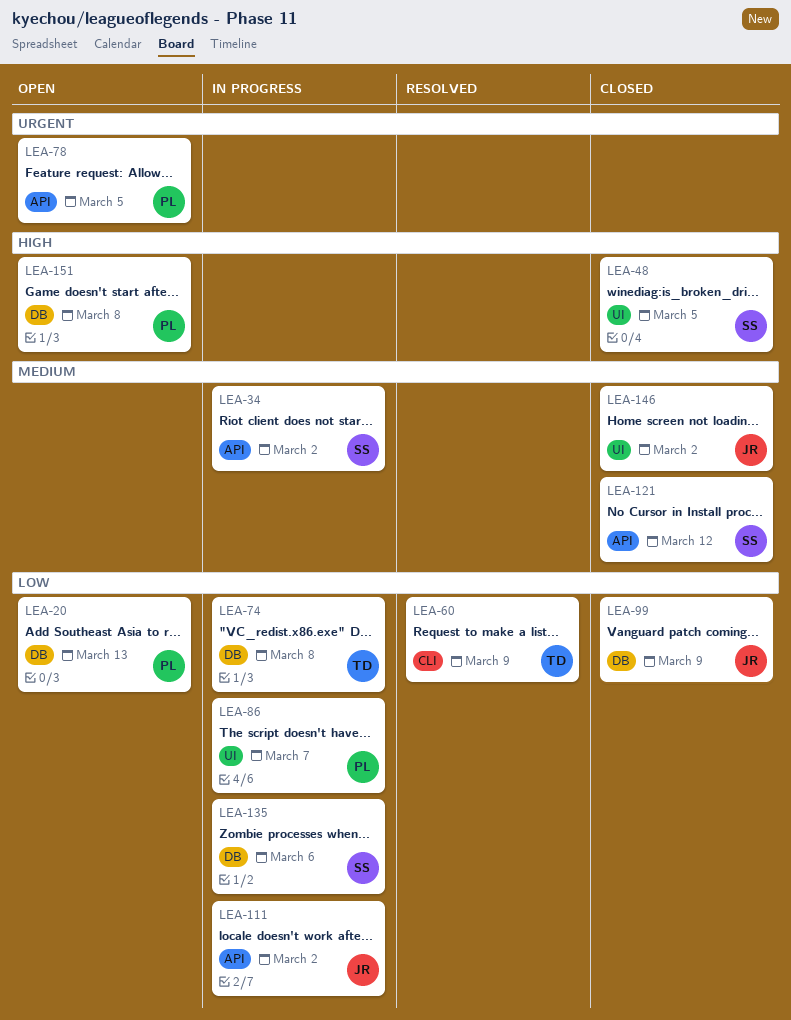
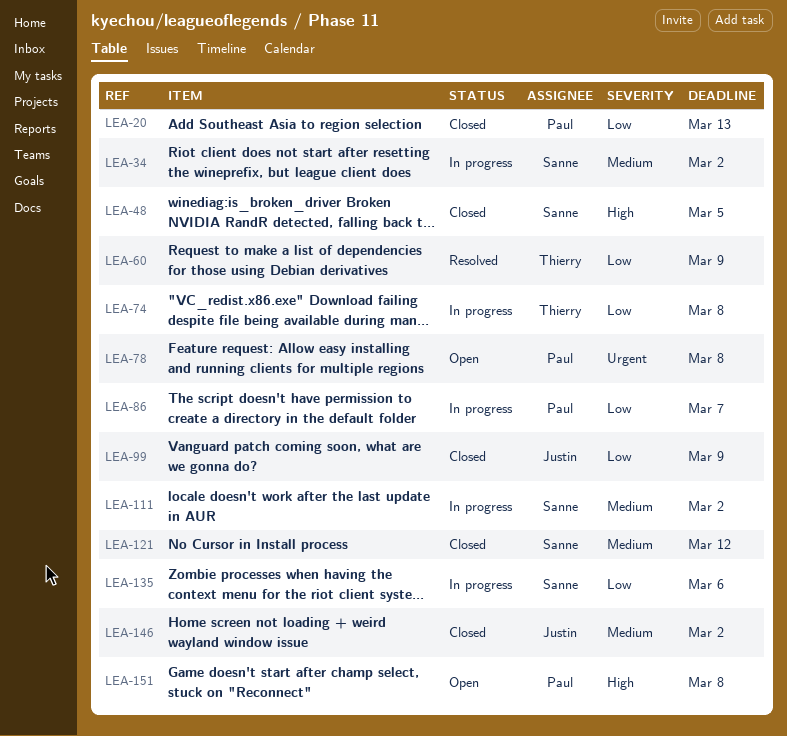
LEA-20, status: Open -> Closed
LEA-78, due: Mar 5 -> Mar 8
LEA-111, owner: Justin -> Sanne
LEA-111, priority: Low -> Medium

